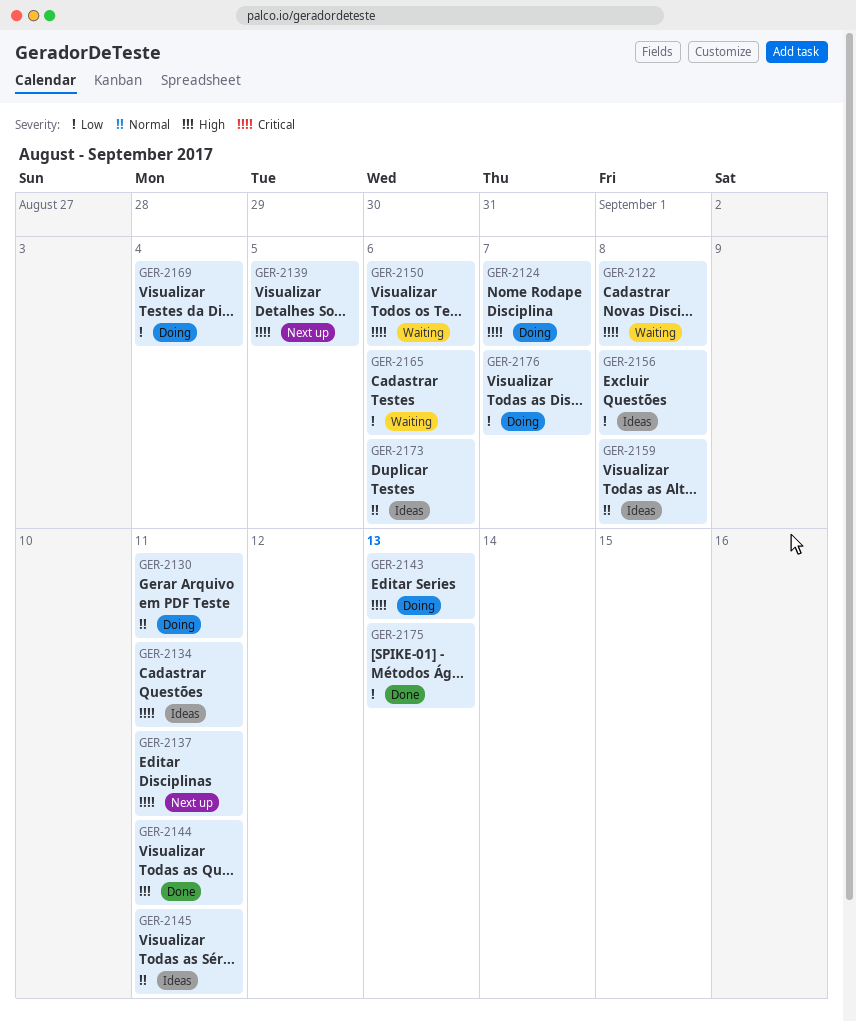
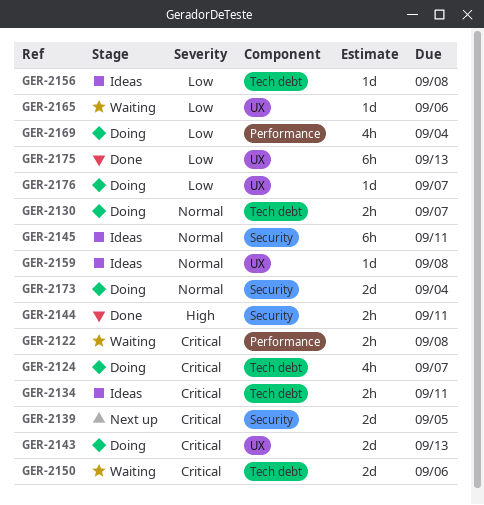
GER-2130, due: Sep 11 -> Sep 7
GER-2137: present -> none
GER-2173, status: Ideas -> Doing
GER-2173, due: Sep 6 -> Sep 4

